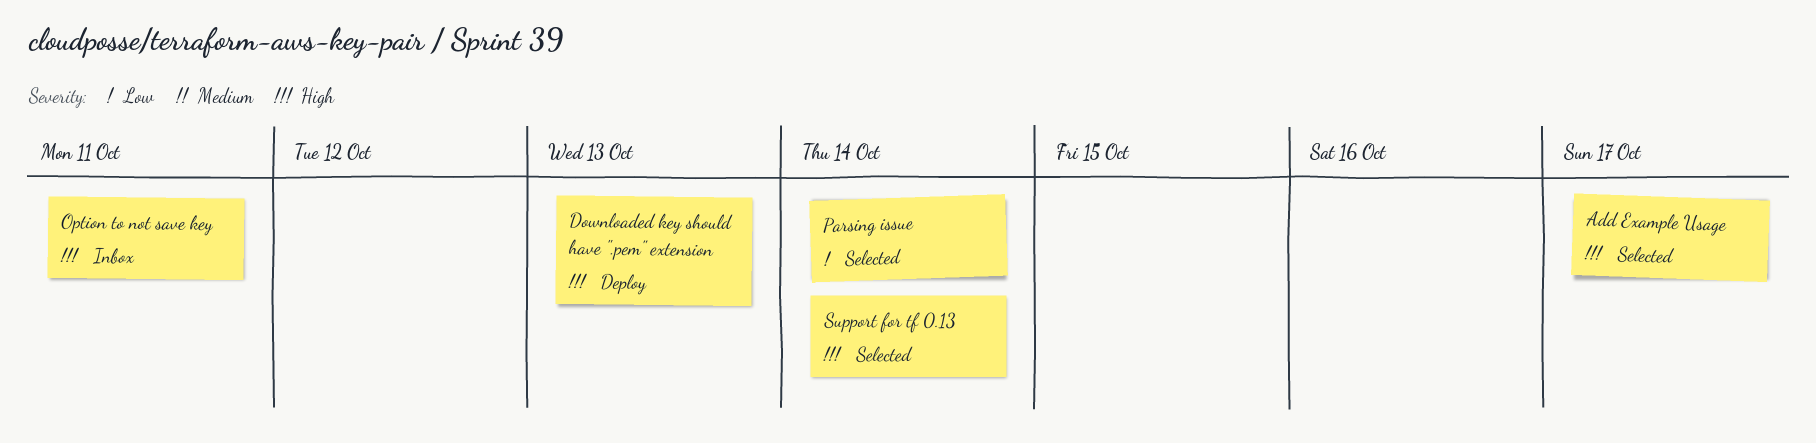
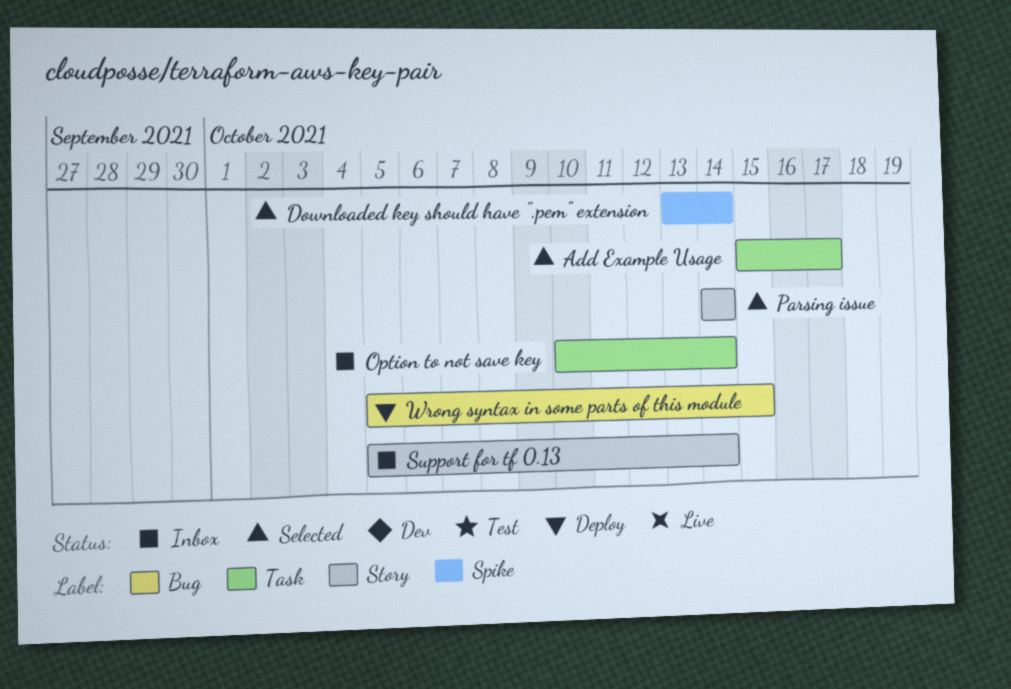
Downloaded key should have ".pem" extension, status: Deploy -> Selected
Downloaded key should have ".pem" extension, due: Oct 13 -> Oct 14
Option to not save key, due: Oct 11 -> Oct 14
Support for tf 0.13, status: Selected -> Inbox
Wrong syntax in some parts of this module: none -> present

